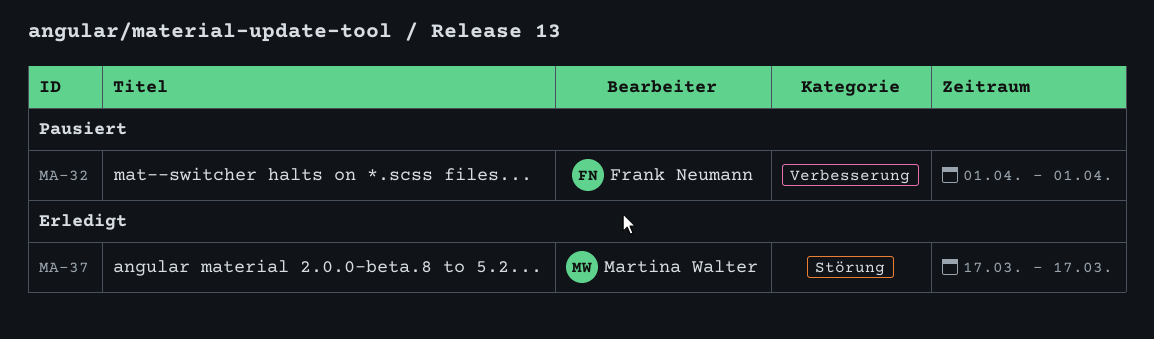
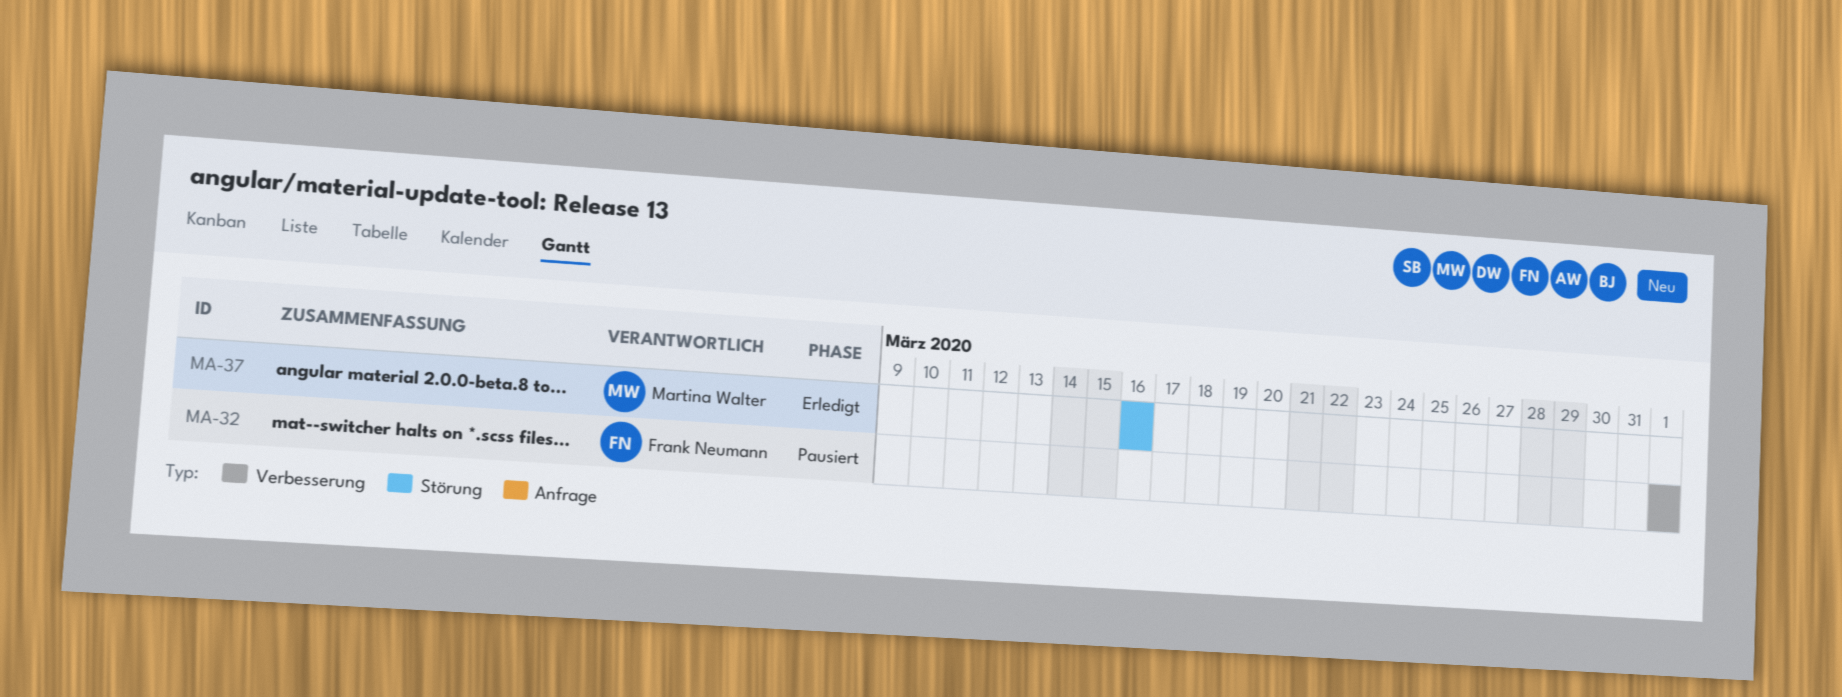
MA-37, start: Mar 17 -> Mar 16
MA-37, due: Mar 17 -> Mar 16

